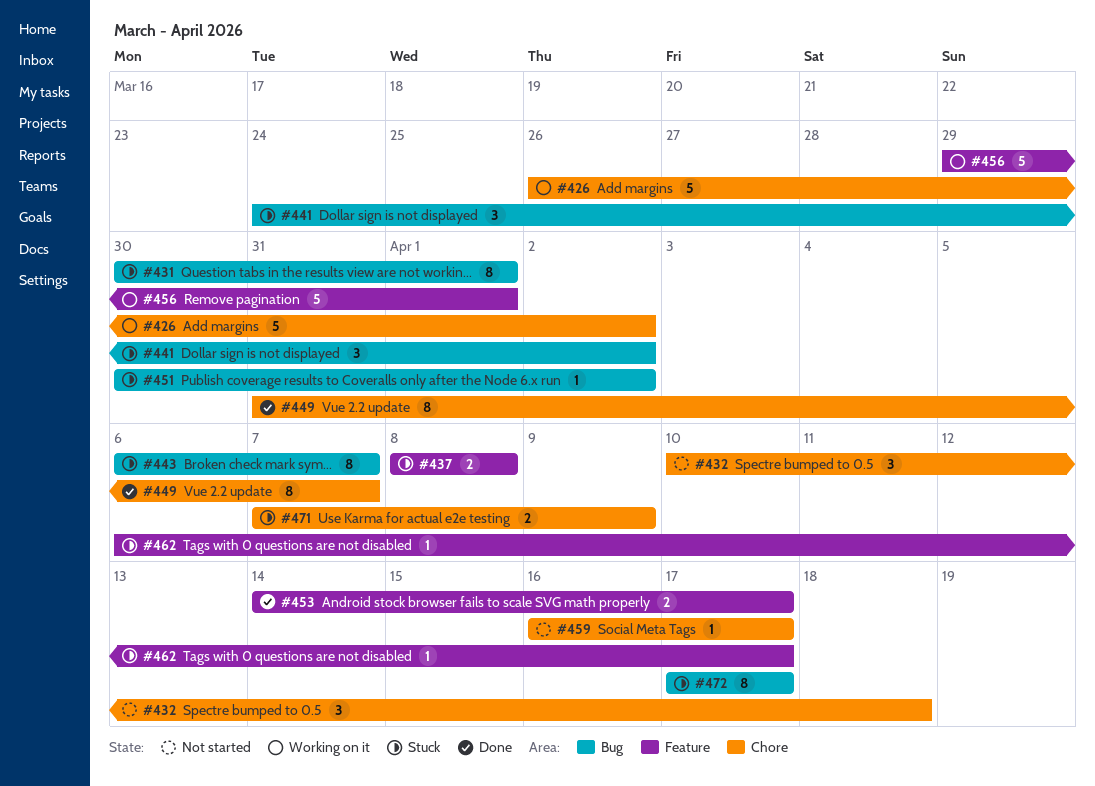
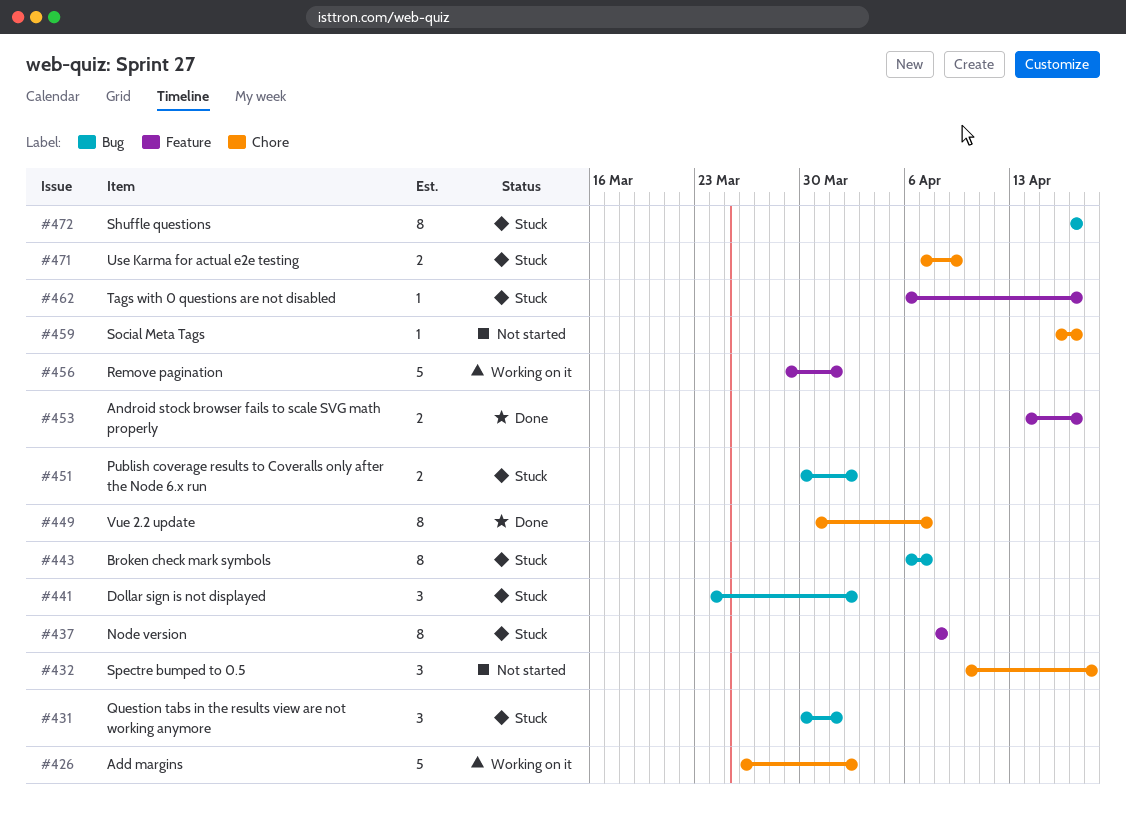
#431, estimate: 8 -> 3
#437, estimate: 2 -> 8
#451, estimate: 1 -> 2

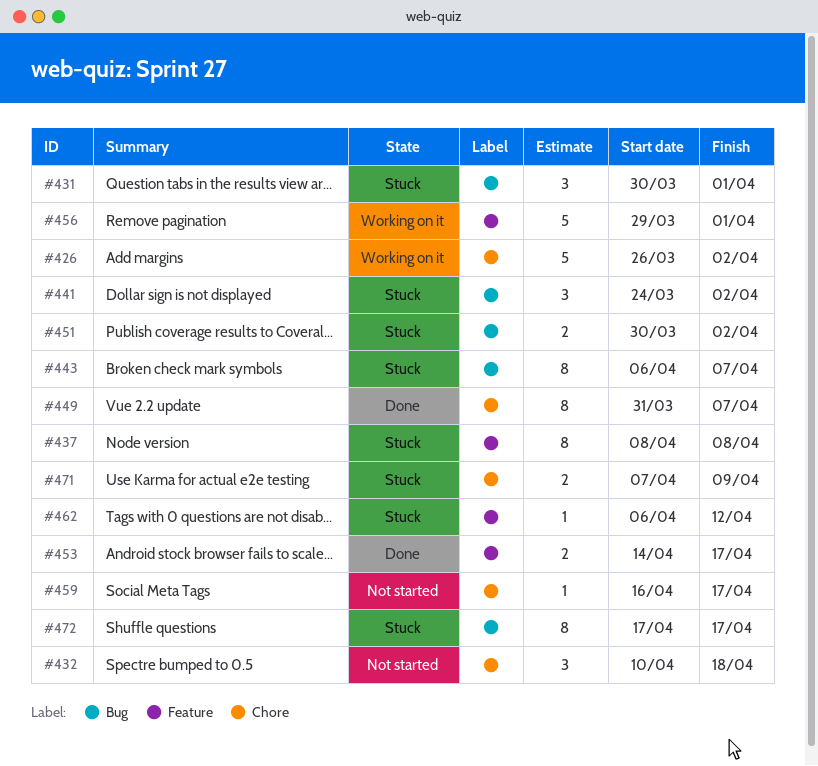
#462, due: Apr 17 -> Apr 12

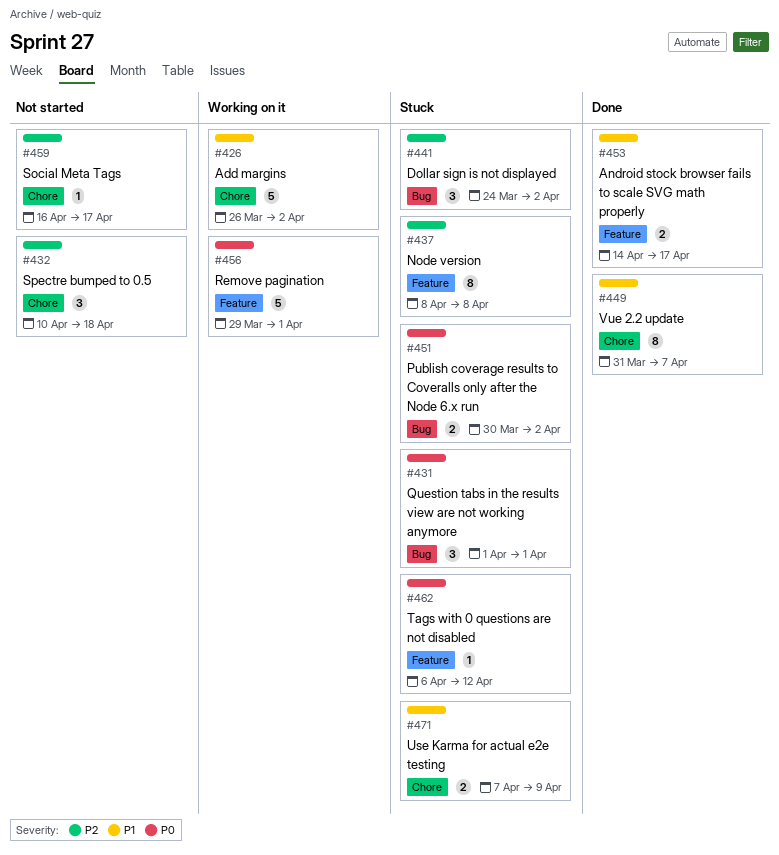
#431, start: Mar 30 -> Apr 1
#443: present -> none
#472: present -> none

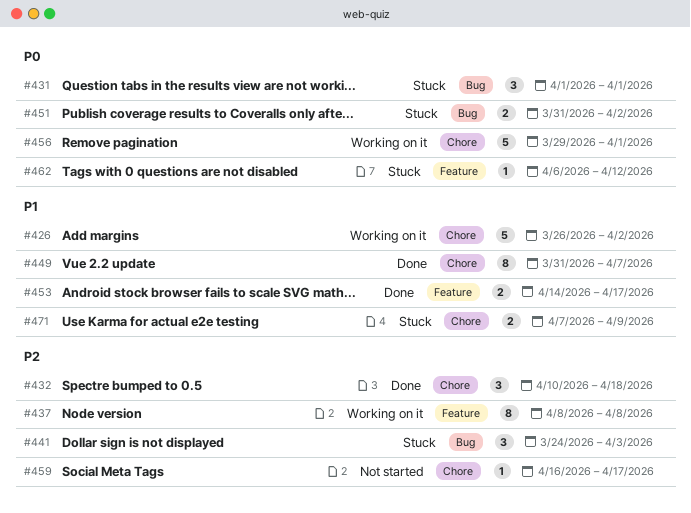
#432, status: Not started -> Done
#437, status: Stuck -> Working on it
#441, due: Apr 2 -> Apr 3
#451, start: Mar 30 -> Mar 31
#456, label: Feature -> Chore

